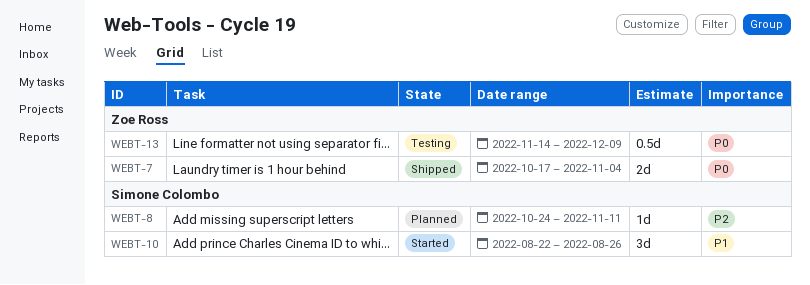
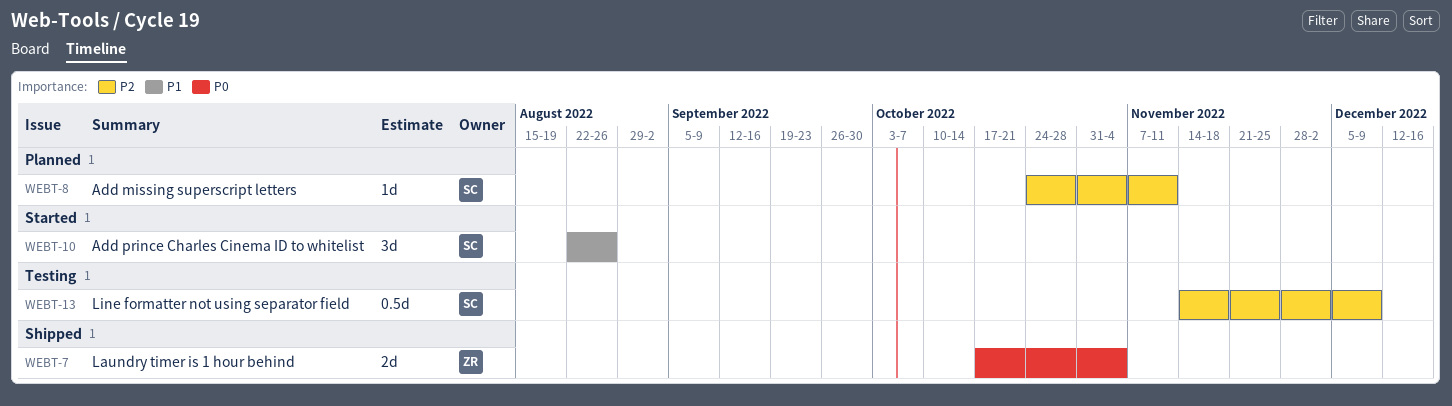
WEBT-13, owner: Zoe Ross -> Simone Colombo
WEBT-13, priority: P0 -> P2

